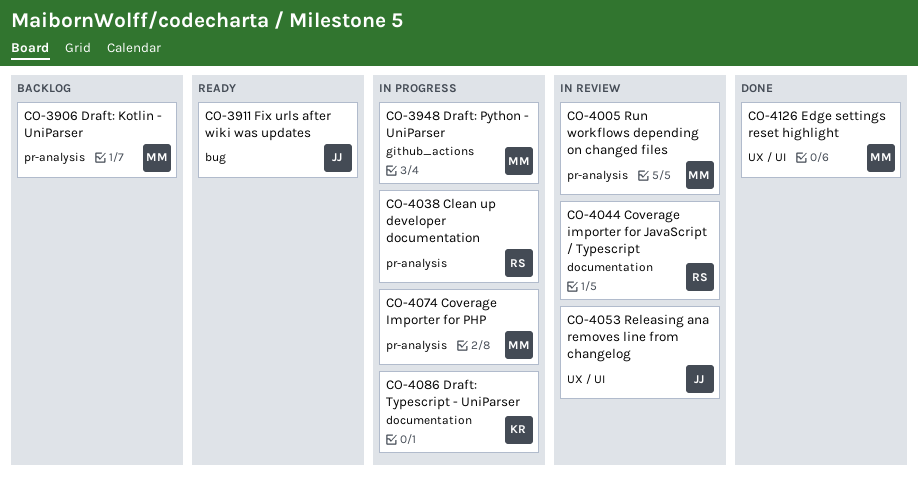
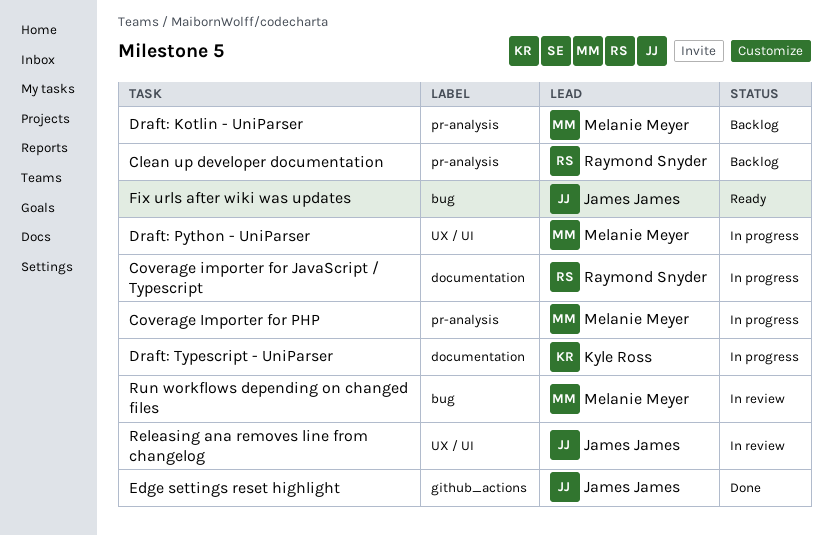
Clean up developer documentation, status: In progress -> Backlog
Coverage importer for JavaScript / Typescript, status: In review -> In progress
Draft: Python - UniParser, label: github_actions -> UX / UI
Edge settings reset highlight, owner: Melanie Meyer -> James James
Edge settings reset highlight, label: UX / UI -> github_actions
Run workflows depending on changed files, label: pr-analysis -> bug

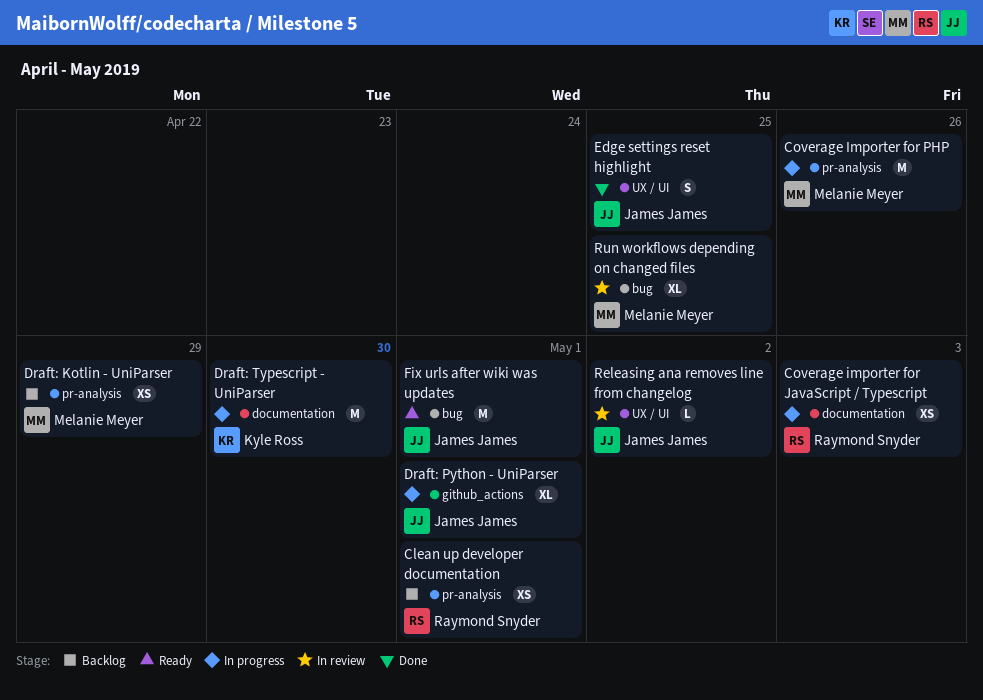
Draft: Python - UniParser, owner: Melanie Meyer -> James James
Draft: Python - UniParser, label: UX / UI -> github_actions
Edge settings reset highlight, label: github_actions -> UX / UI

